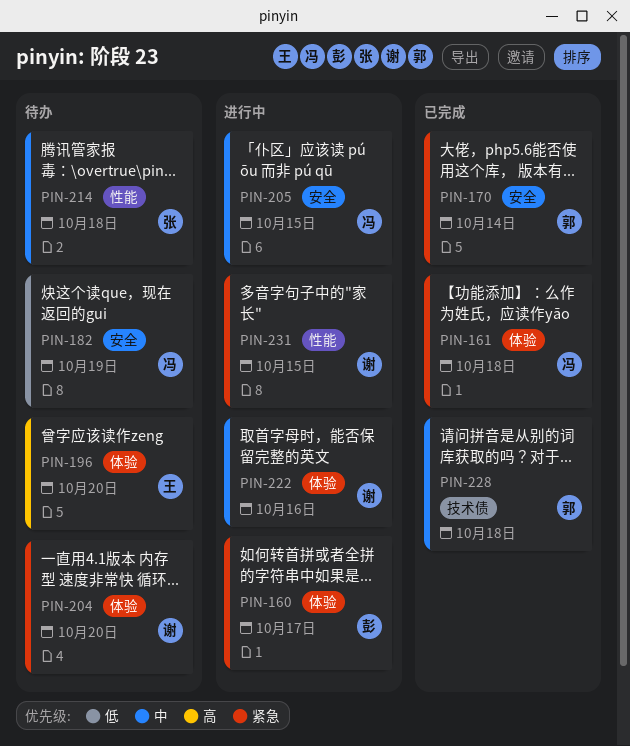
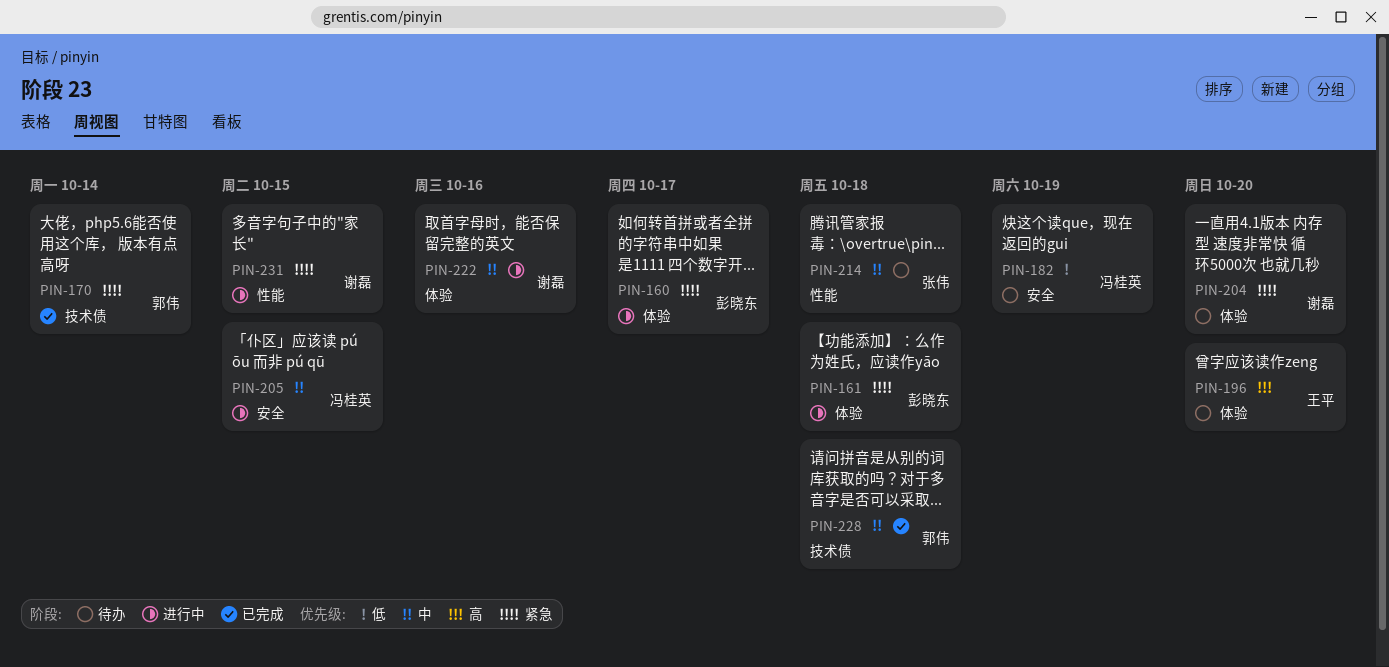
PIN-161, status: 已完成 -> 进行中
PIN-161, owner: 冯桂英 -> 彭晓东
PIN-170, label: 安全 -> 技术债

